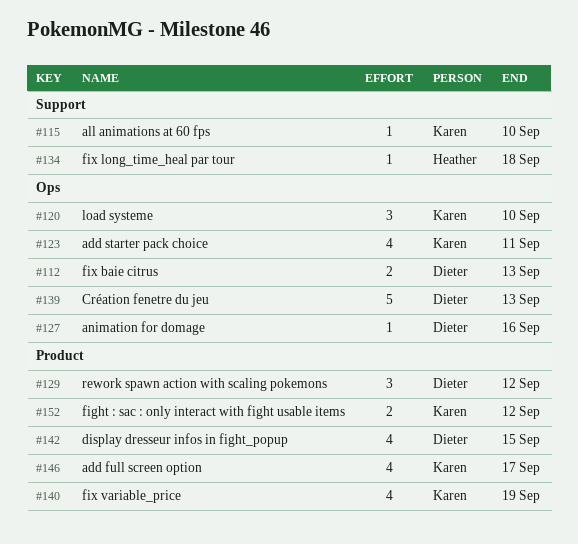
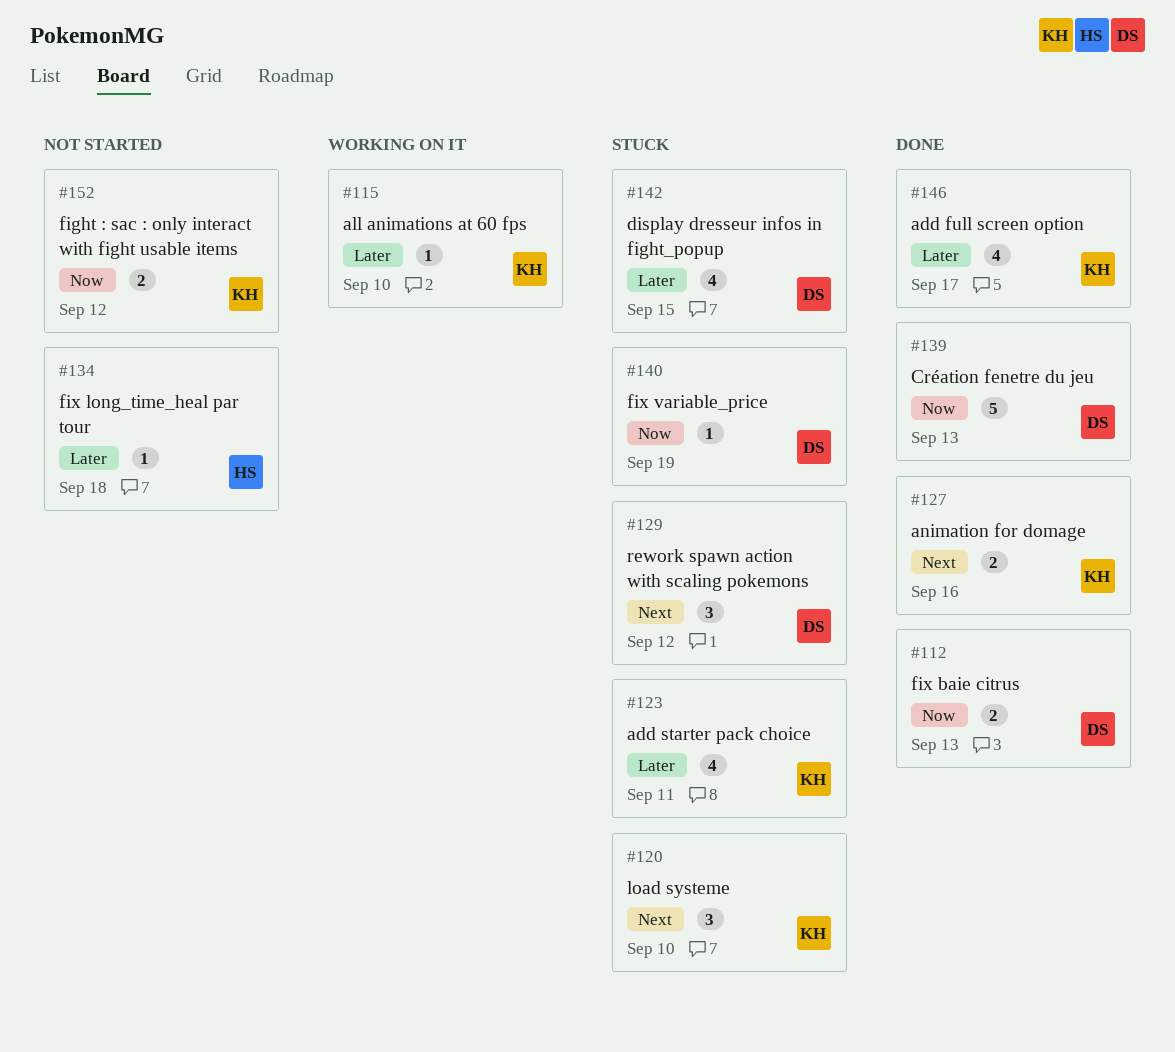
#127, owner: Dieter -> Karen
#127, estimate: 1 -> 2
#140, owner: Karen -> Dieter
#140, estimate: 4 -> 1

